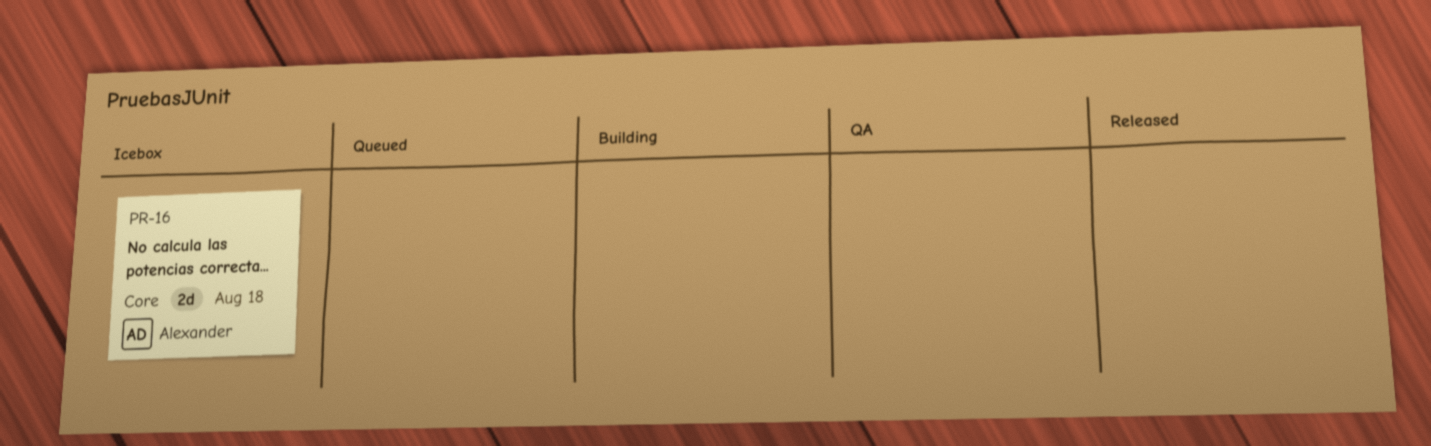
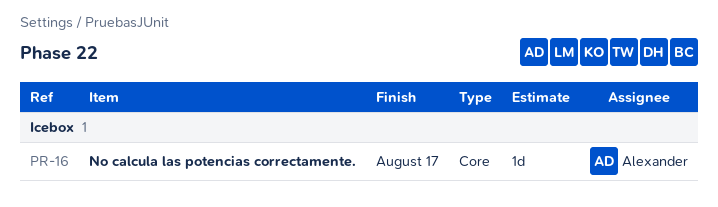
PR-16, estimate: 2d -> 1d
PR-16, due: Aug 18 -> Aug 17

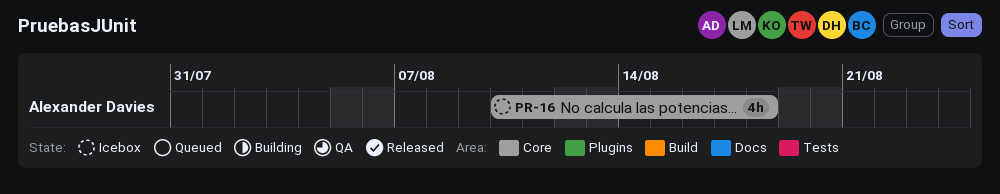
PR-16, estimate: 1d -> 4h
PR-16, due: Aug 17 -> Aug 18

